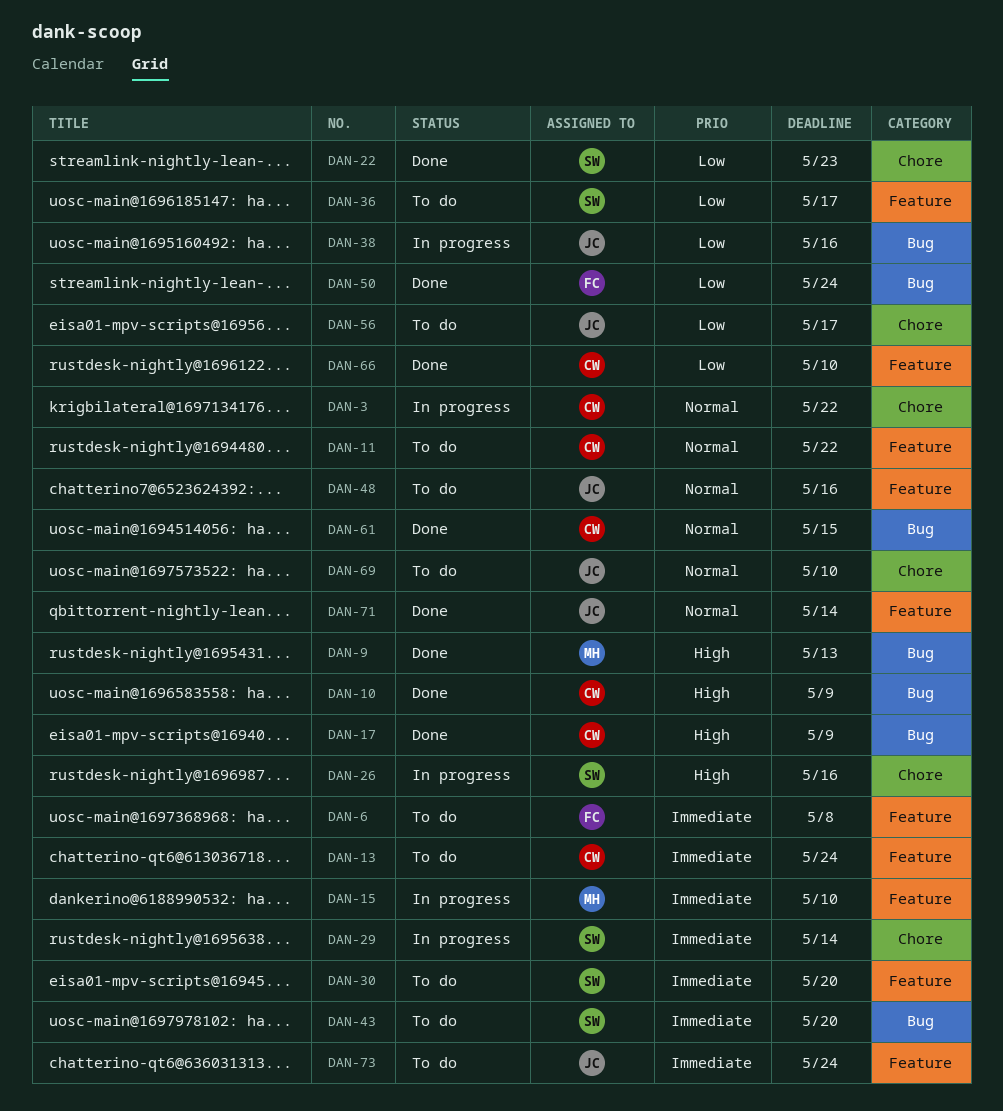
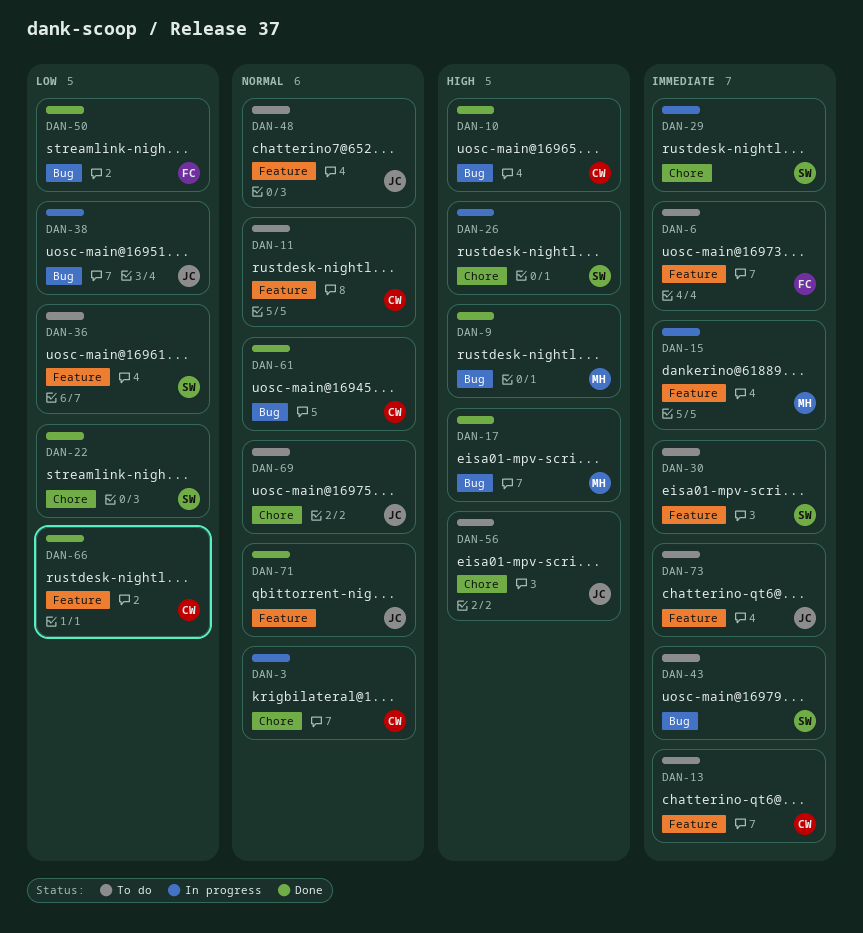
DAN-17, owner: CW -> MH
DAN-56, priority: Low -> High

